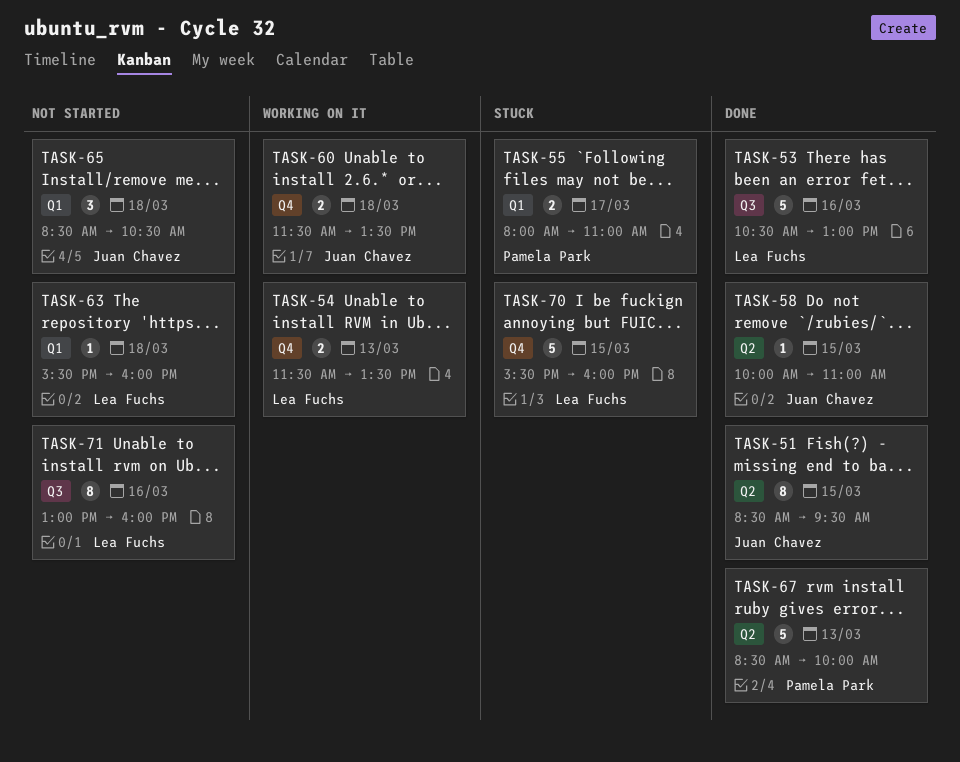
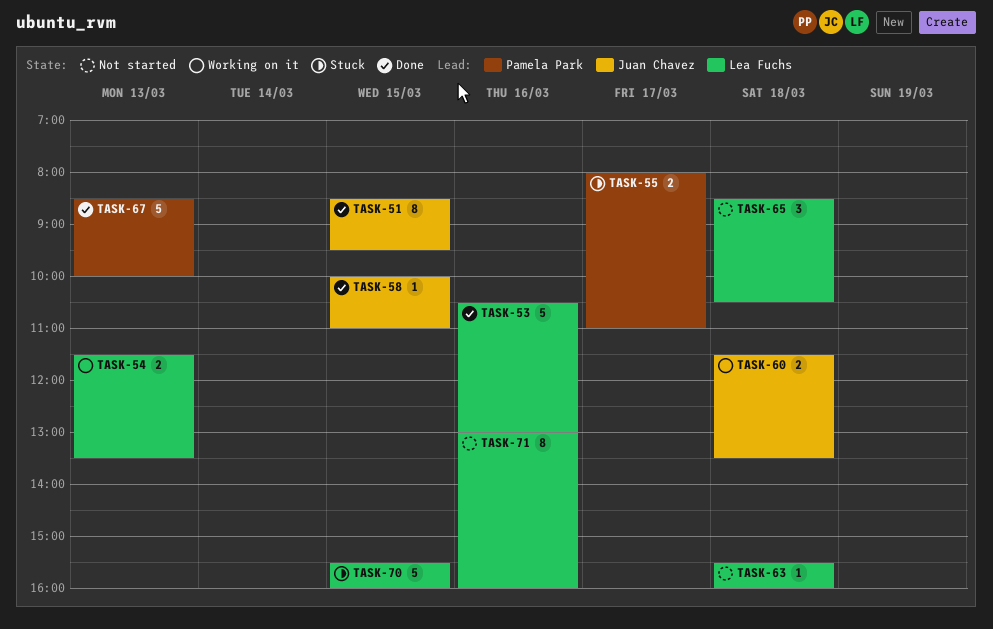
TASK-65, owner: Juan Chavez -> Lea Fuchs

